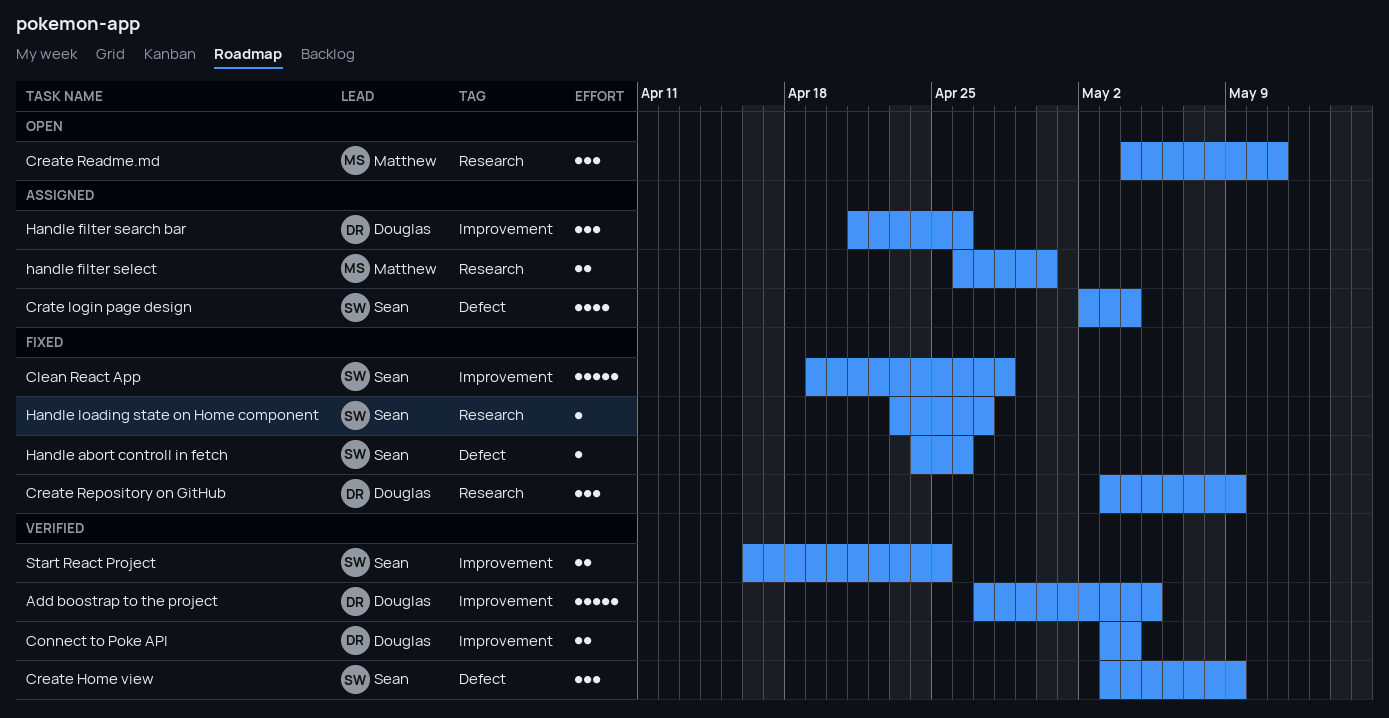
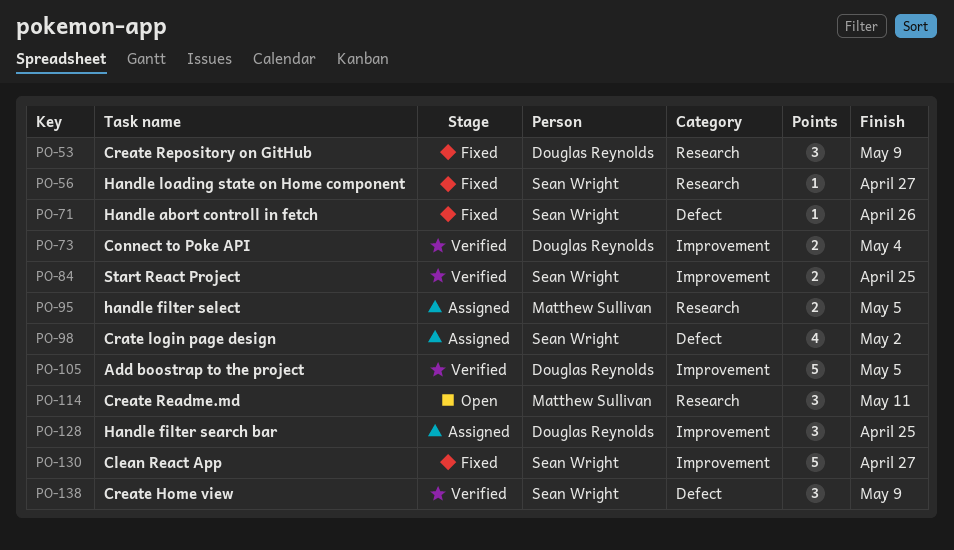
Clean React App, due: Apr 28 -> Apr 27
Crate login page design, due: May 4 -> May 2
Handle filter search bar, due: Apr 26 -> Apr 25
handle filter select, due: Apr 30 -> May 5

